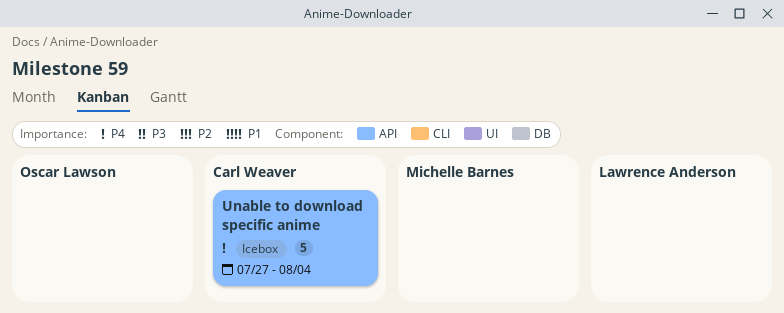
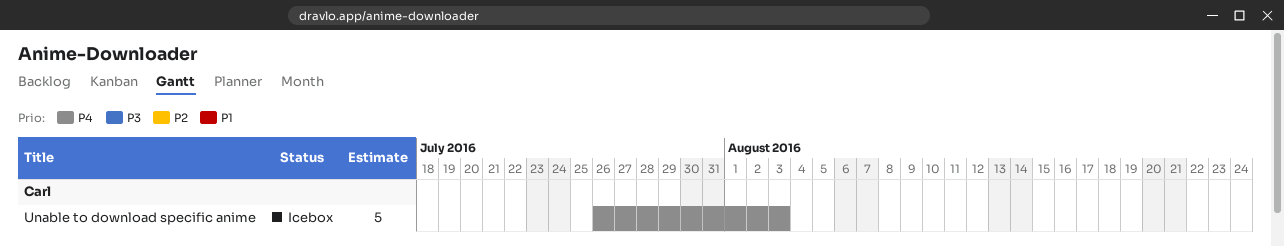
Unable to download specific anime, start: Jul 27 -> Jul 26
Unable to download specific anime, due: Aug 4 -> Aug 3

